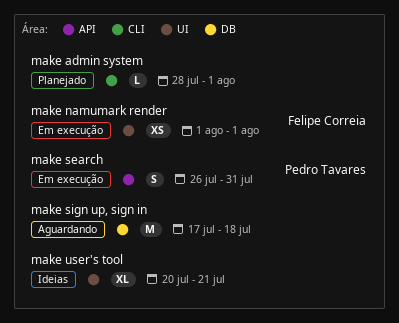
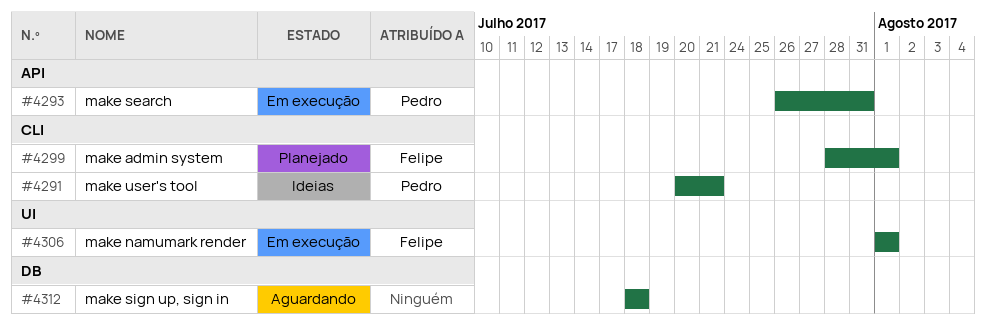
make admin system, owner: none -> Felipe Correia
make sign up, sign in, start: Jul 17 -> Jul 18
make user's tool, owner: none -> Pedro Tavares
make user's tool, label: UI -> CLI

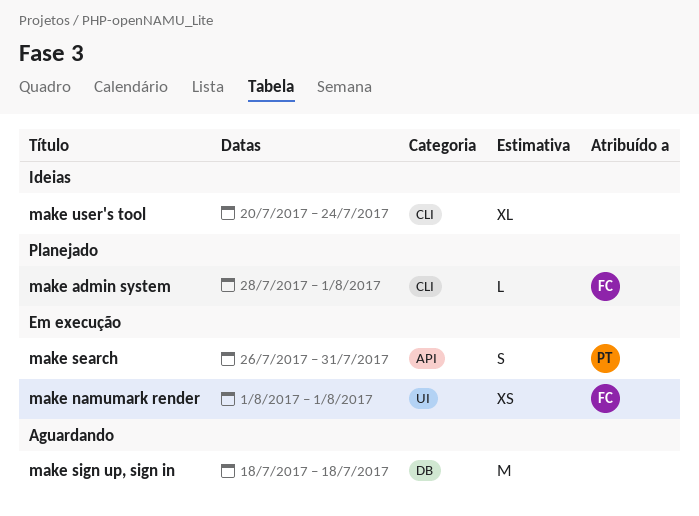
make user's tool, owner: Pedro -> none
make user's tool, due: Jul 21 -> Jul 24

